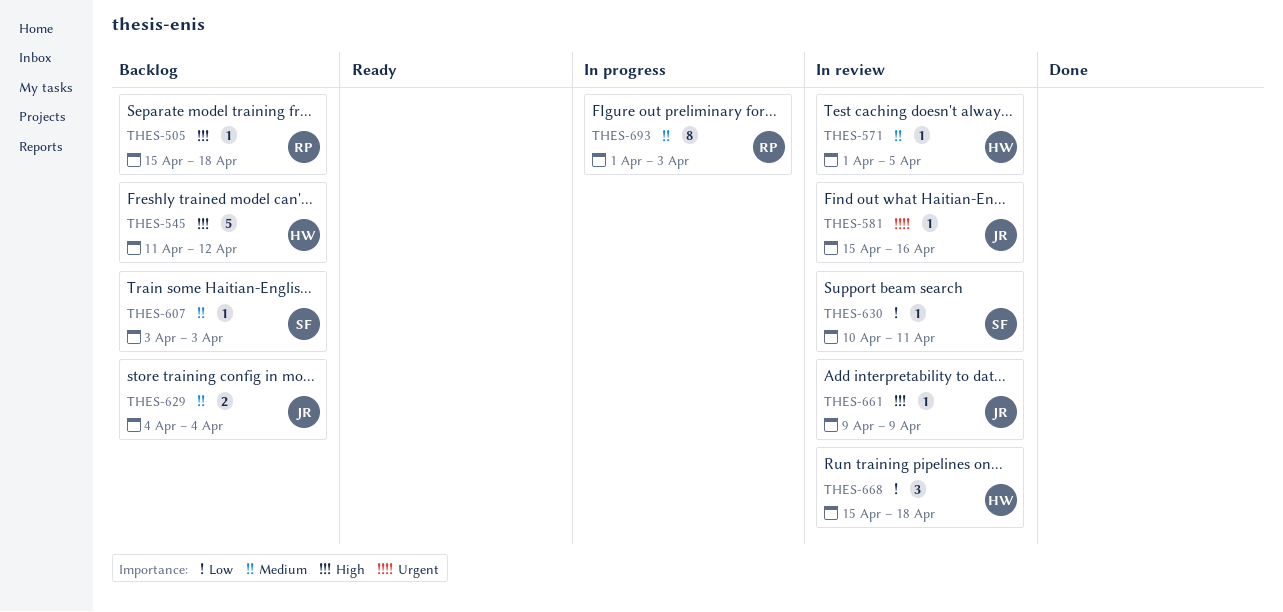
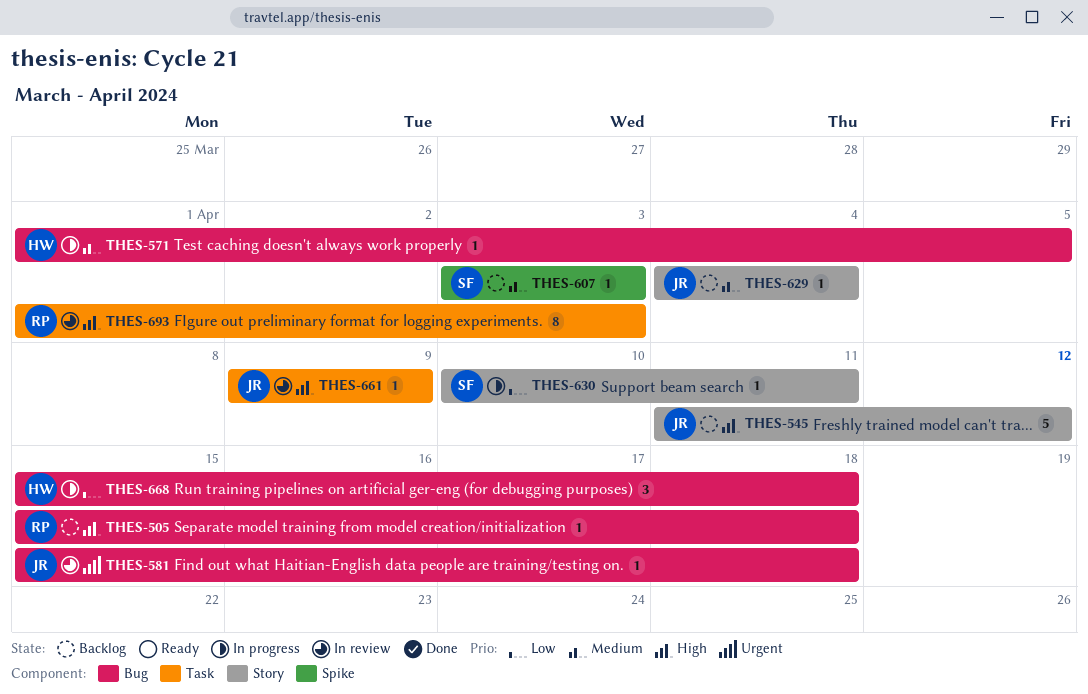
THES-545, owner: HW -> JR
THES-571, status: In review -> In progress
THES-581, due: Apr 16 -> Apr 18
THES-629, estimate: 2 -> 1
THES-630, status: In review -> In progress
THES-668, status: In review -> In progress
THES-693, status: In progress -> In review
THES-693, priority: Medium -> High

